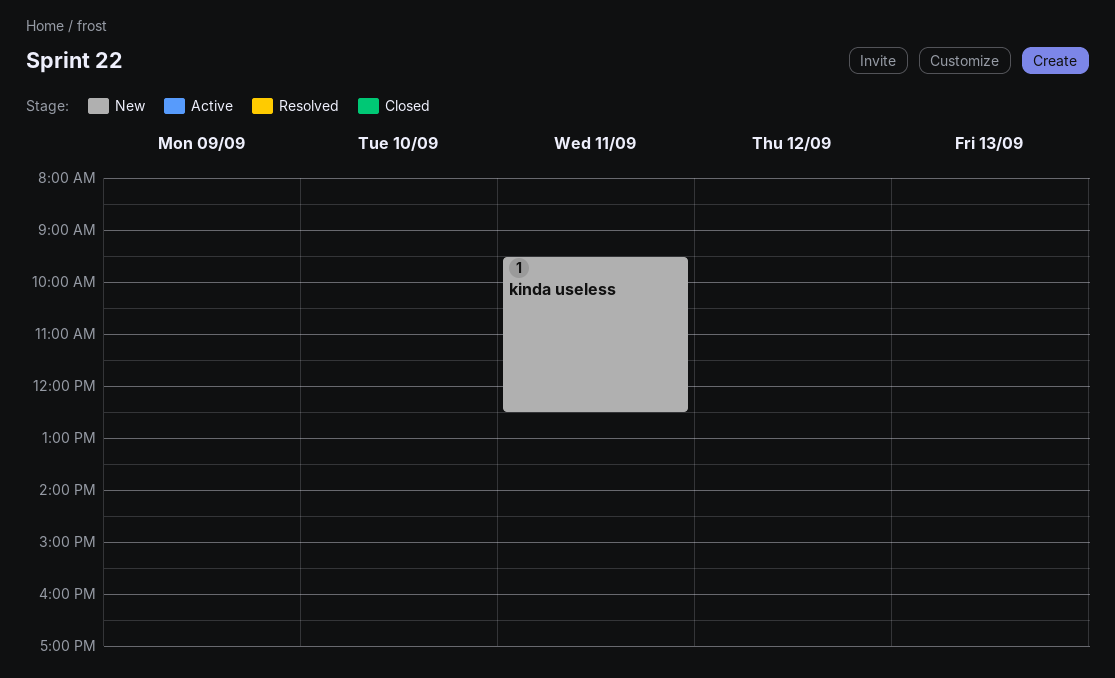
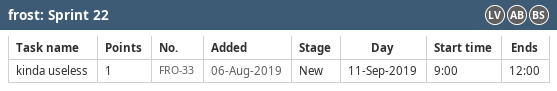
kinda useless, begins: 09:30 -> 09:00
kinda useless, ends: 12:30 -> 12:00

